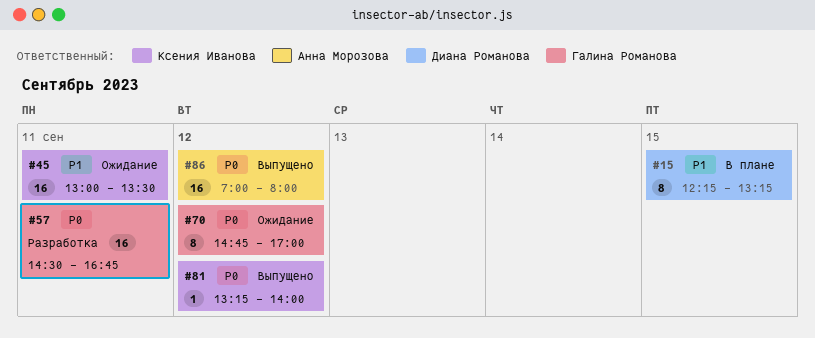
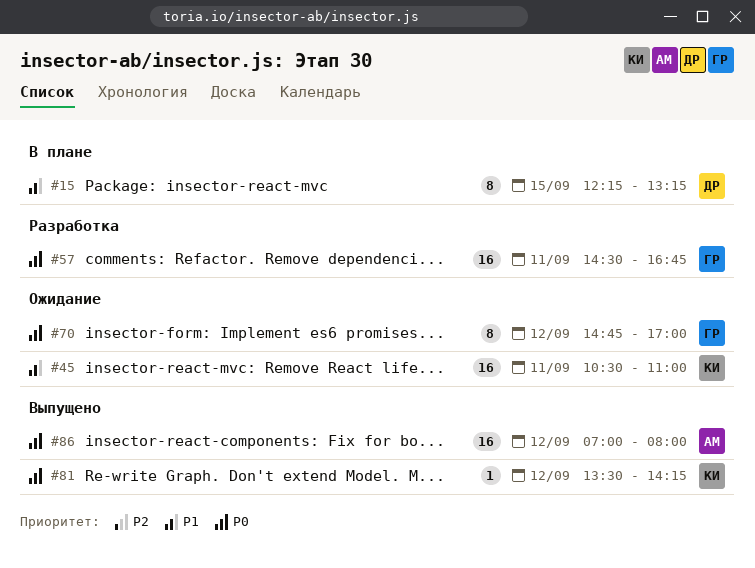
#45, begins: 13:00 -> 10:30
#45, ends: 13:30 -> 11:00
#81, begins: 13:15 -> 13:30
#81, ends: 14:00 -> 14:15

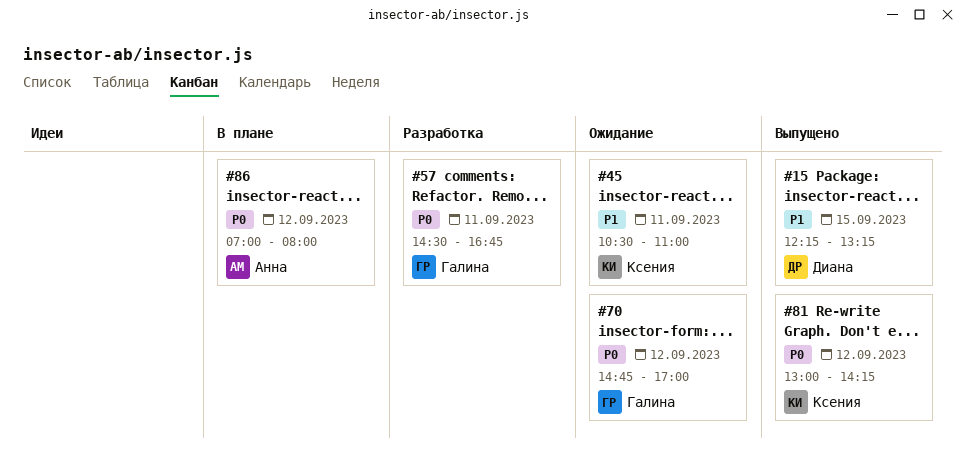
#15, status: В плане -> Выпущено
#81, begins: 13:30 -> 13:00
#86, status: Выпущено -> В плане

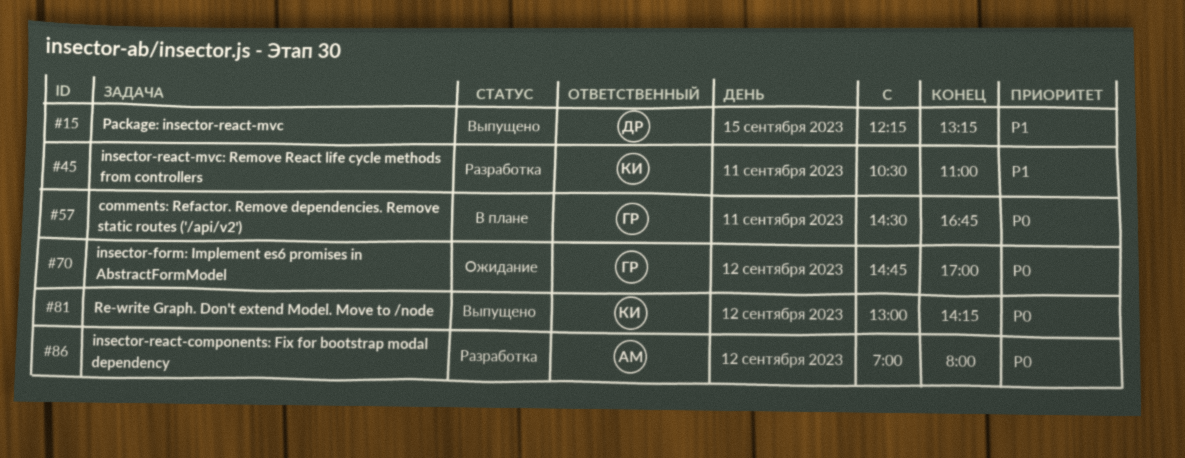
#45, status: Ожидание -> Разработка
#57, status: Разработка -> В плане
#86, status: В плане -> Разработка

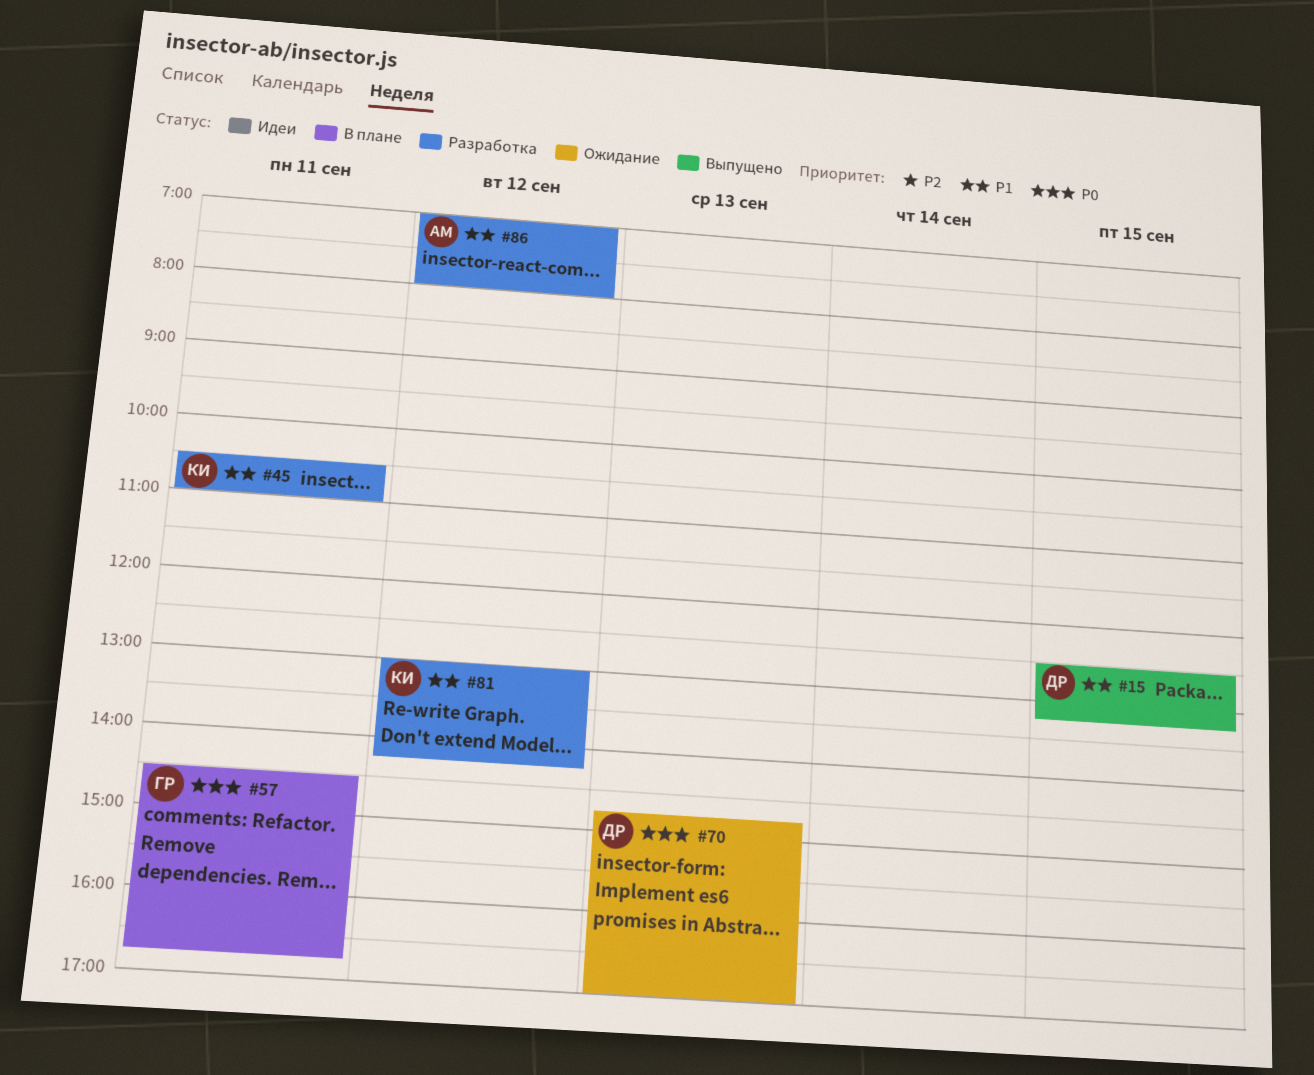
#15, begins: 12:15 -> 12:30
#70, owner: ГР -> ДР
#70, day: Sep 12 -> Sep 13
#81, status: Выпущено -> Разработка
#81, priority: P0 -> P1
#86, priority: P0 -> P1

